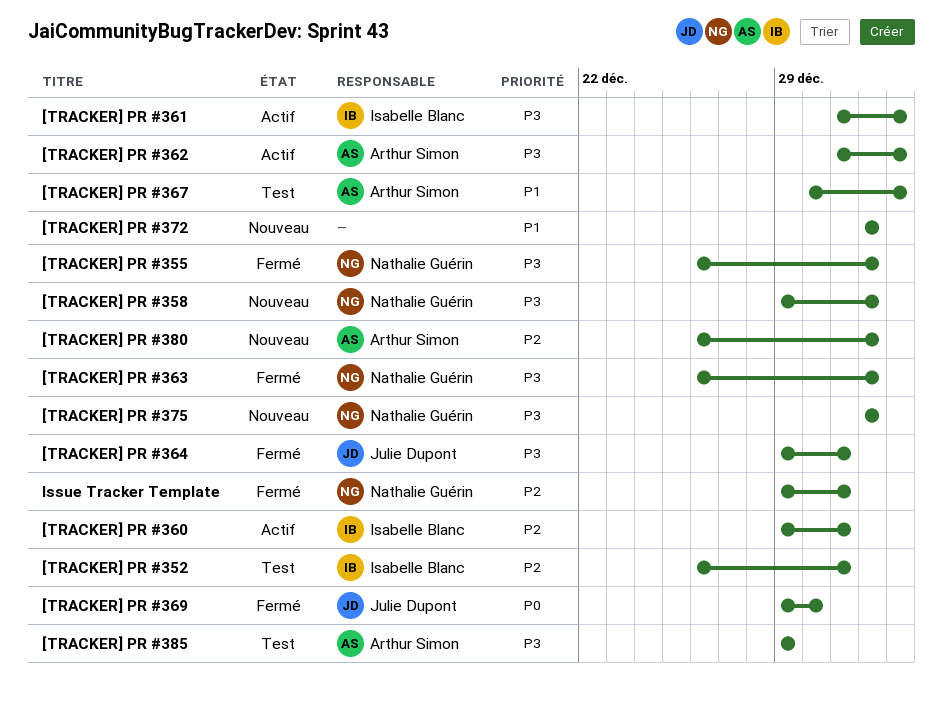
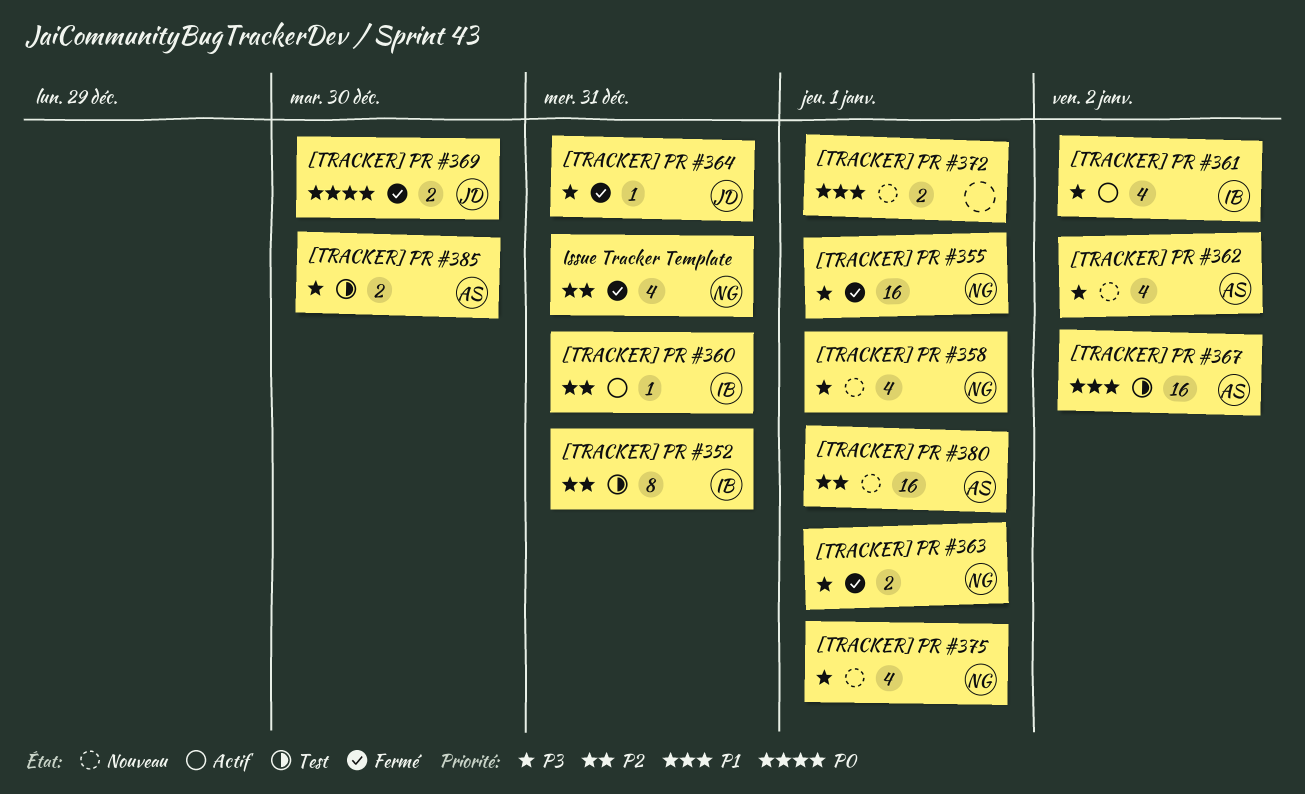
[TRACKER] PR #362, status: Actif -> Nouveau
[TRACKER] PR #385, due: Dec 29 -> Dec 30

